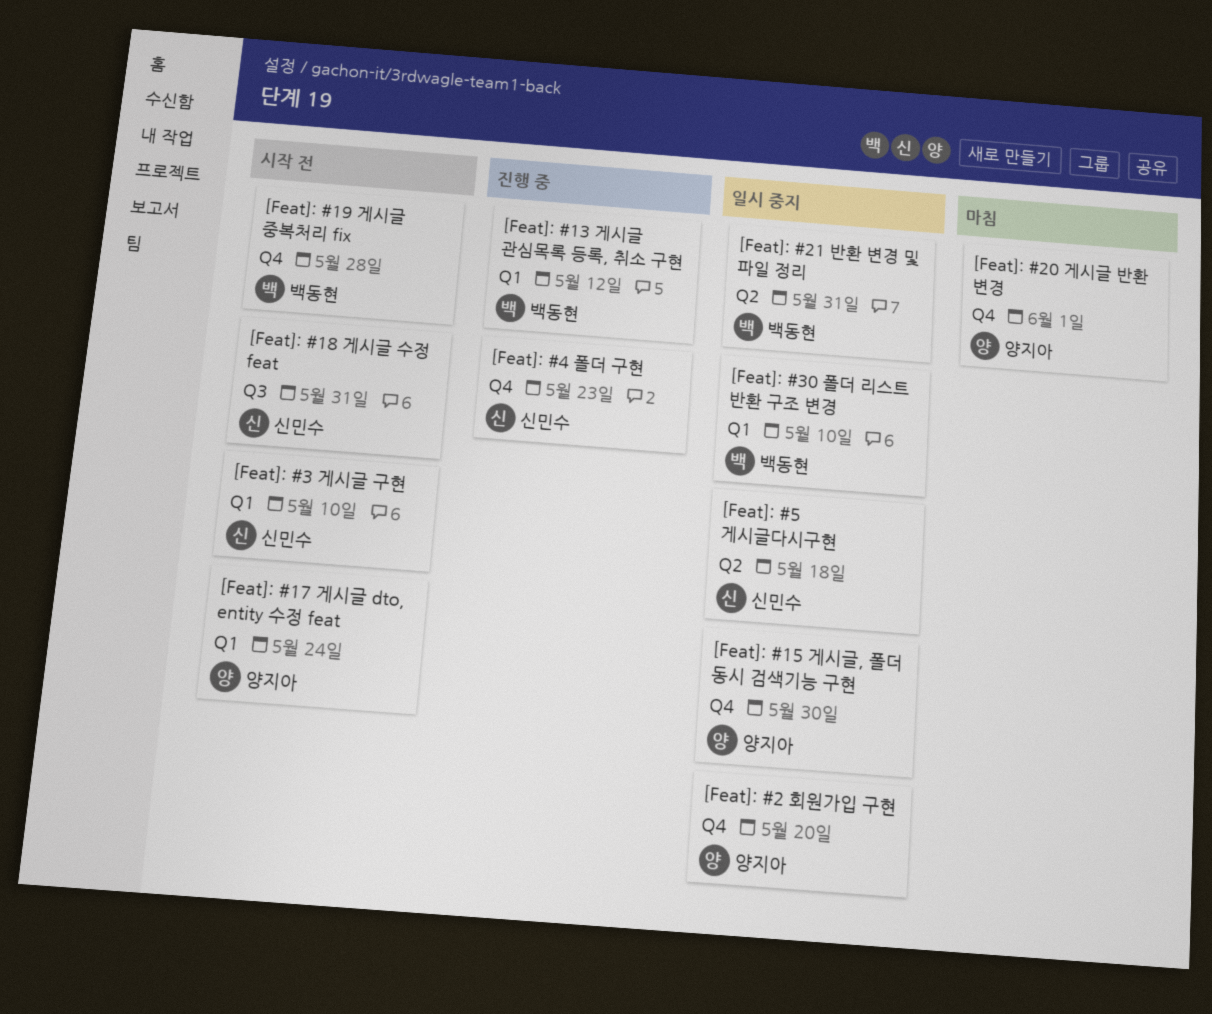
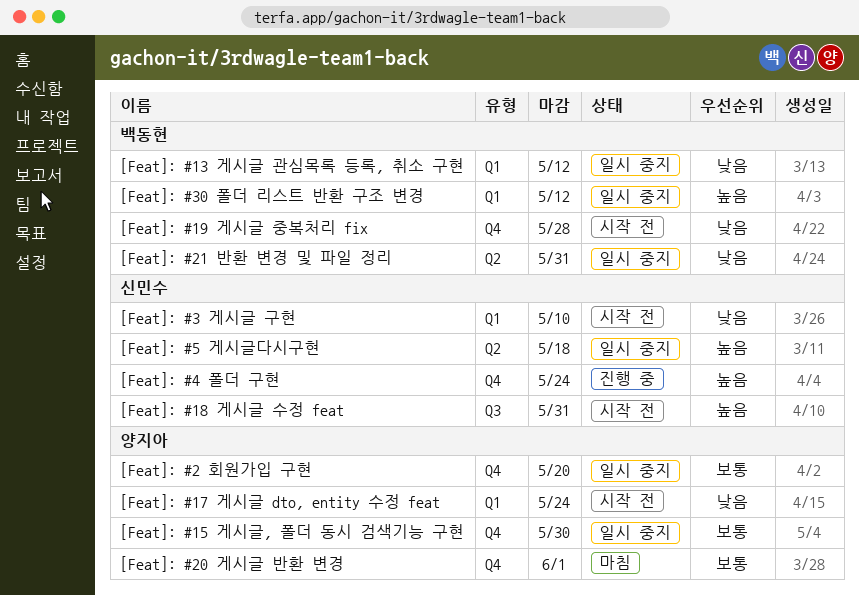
[Feat]: #13 게시글 관심목록 등록, 취소 구현, status: 진행 중 -> 일시 중지
[Feat]: #30 폴더 리스트 반환 구조 변경, due: May 10 -> May 12
[Feat]: #4 폴더 구현, due: May 23 -> May 24

